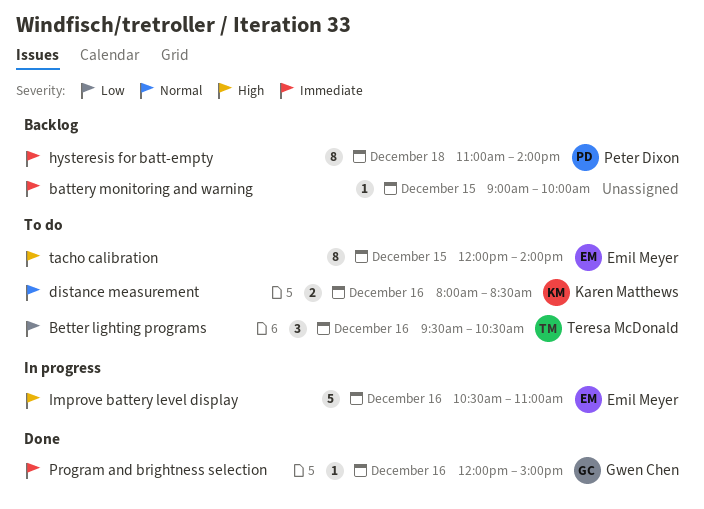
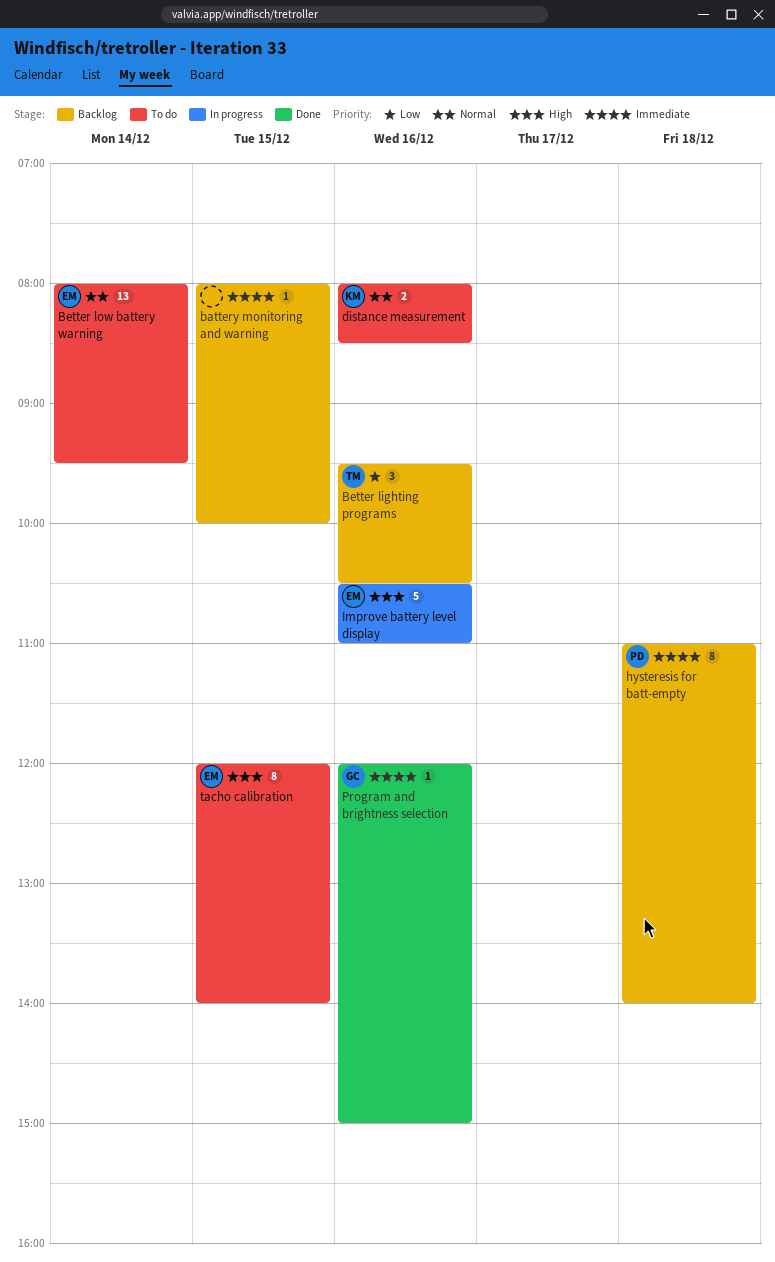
battery monitoring and warning, begins: 09:00 -> 08:00
Better lighting programs, status: To do -> Backlog
Better low battery warning: none -> present

